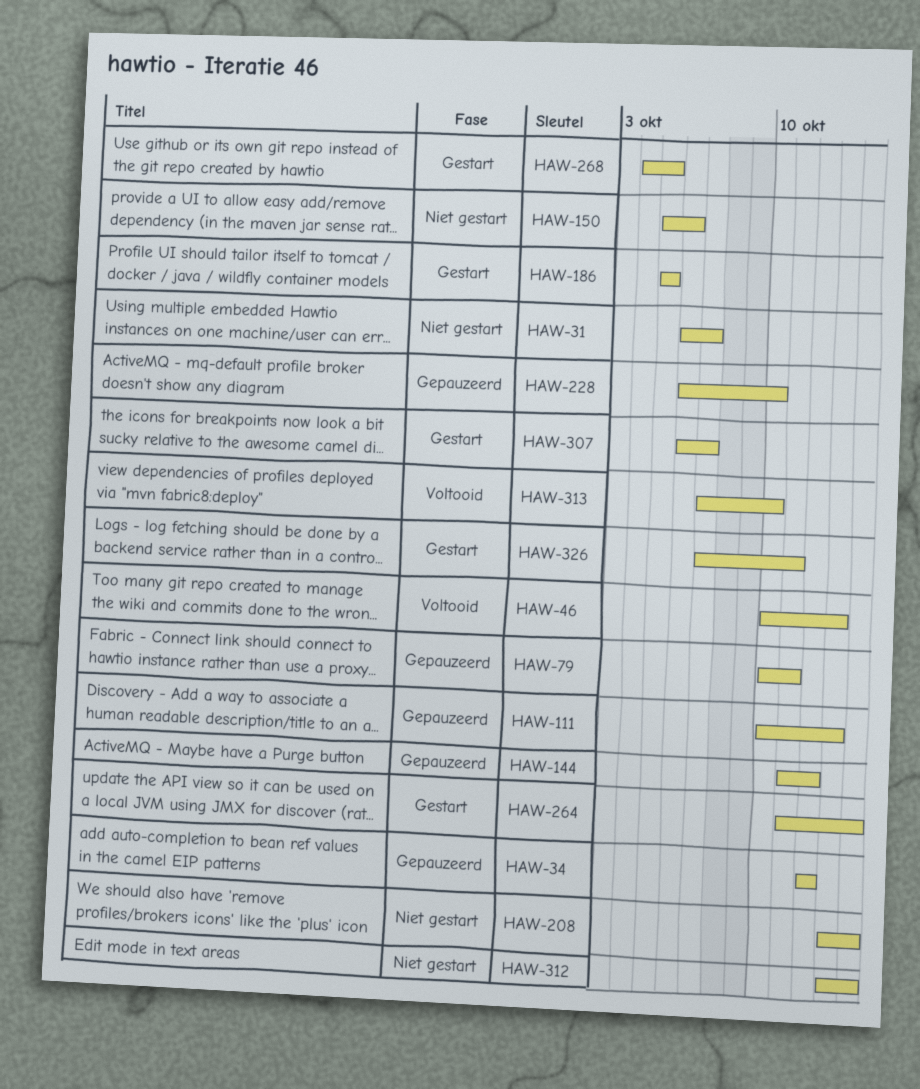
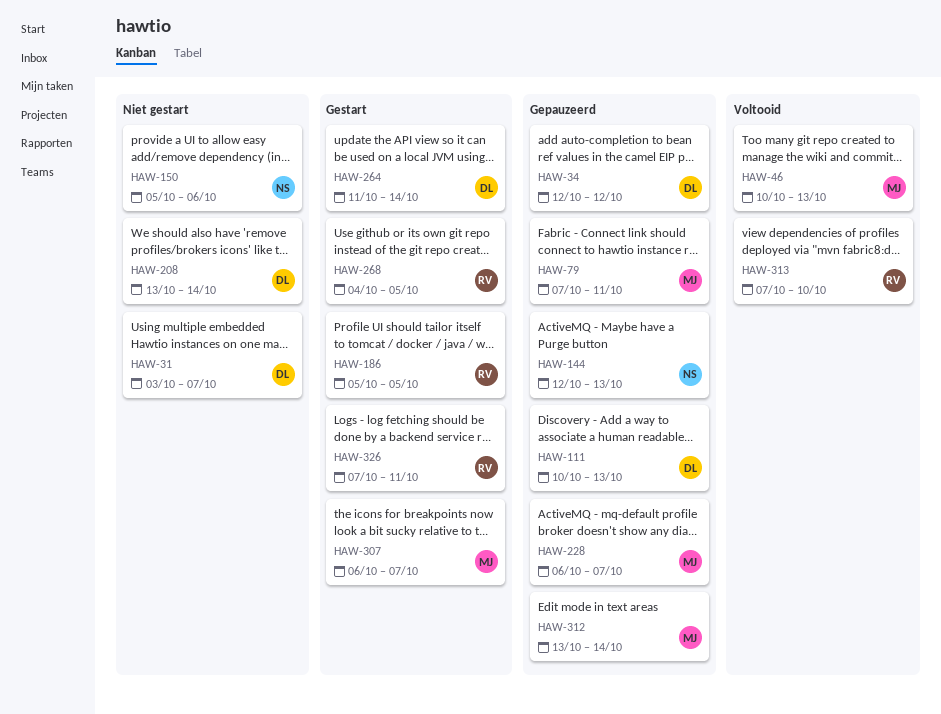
HAW-31, start: Oct 6 -> Oct 3
HAW-79, start: Oct 10 -> Oct 7
HAW-144, start: Oct 11 -> Oct 12
HAW-144, due: Oct 12 -> Oct 13
HAW-228, due: Oct 10 -> Oct 7
HAW-312, status: Niet gestart -> Gepauzeerd

